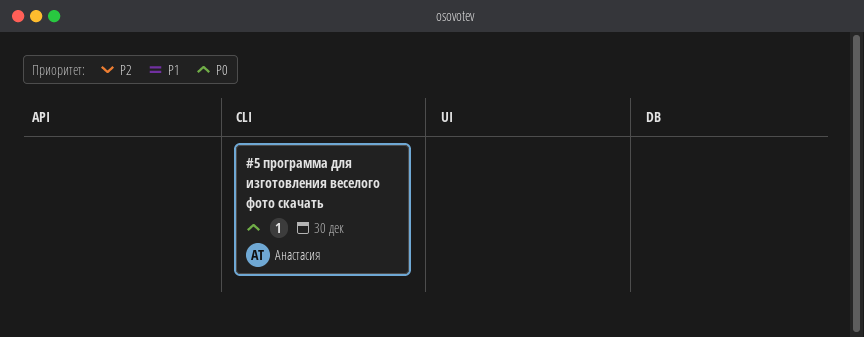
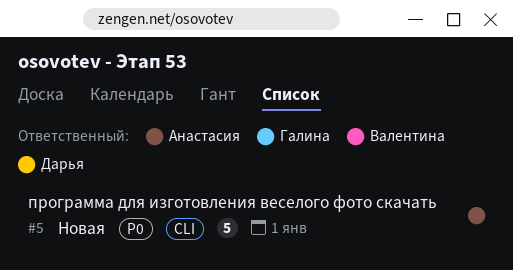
#5, estimate: 1 -> 5
#5, due: Dec 30 -> Jan 1

